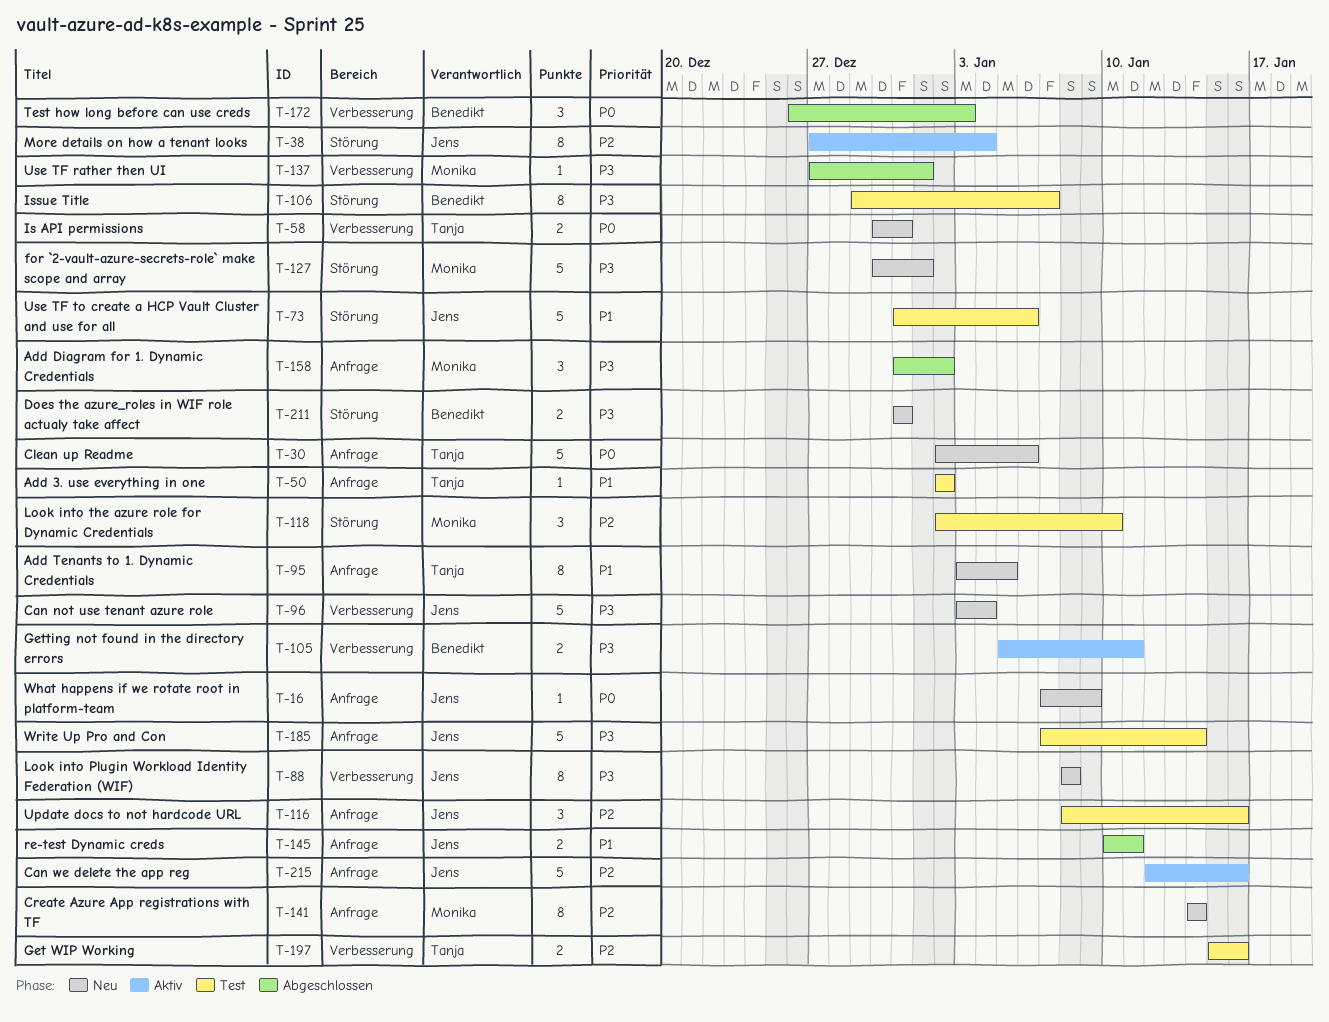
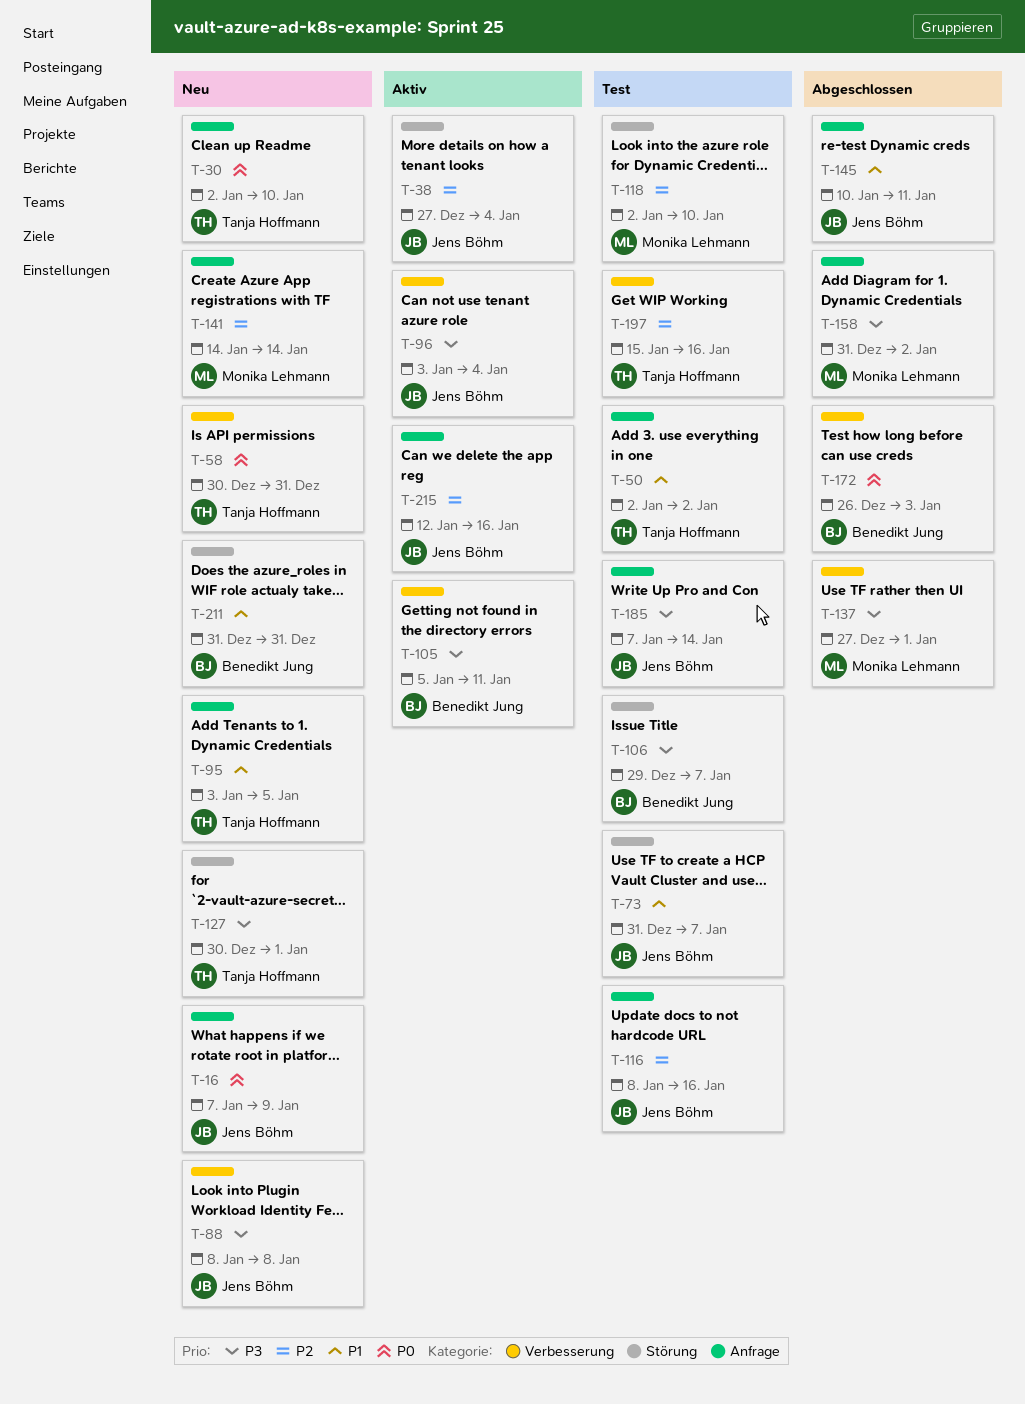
T-30, due: Jan 6 -> Jan 10
T-73, due: Jan 6 -> Jan 7
T-96, status: Neu -> Aktiv
T-127, owner: Monika Lehmann -> Tanja Hoffmann
T-211, priority: P3 -> P1

